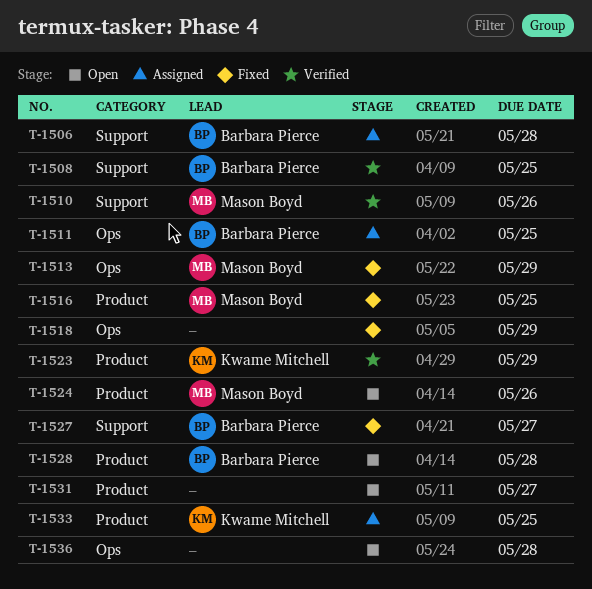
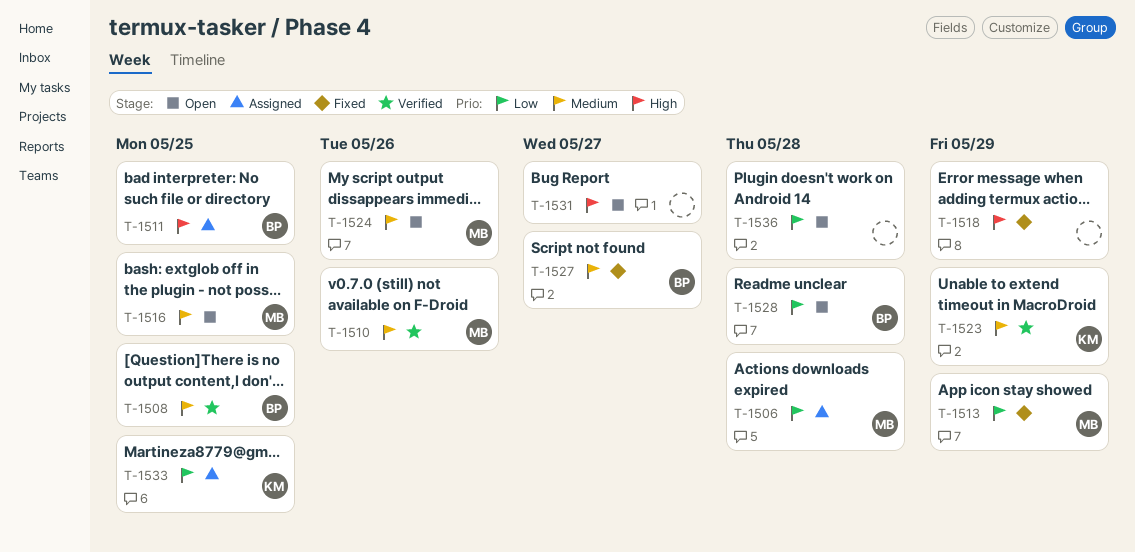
T-1506, owner: Barbara Pierce -> Mason Boyd
T-1516, status: Fixed -> Open

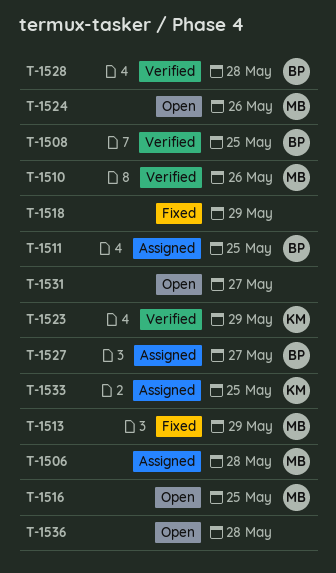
T-1527, status: Fixed -> Assigned
T-1528, status: Open -> Verified

